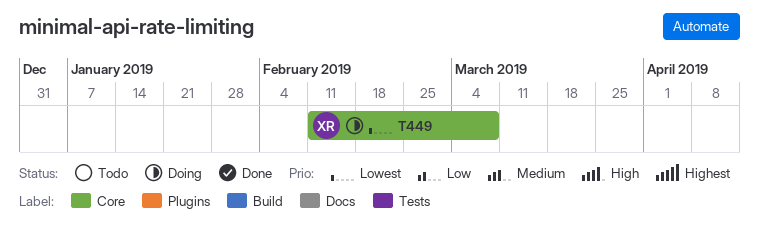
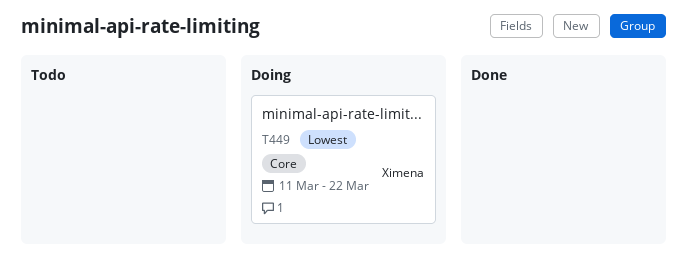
T449, start: Feb 11 -> Mar 11
T449, due: Mar 8 -> Mar 22

